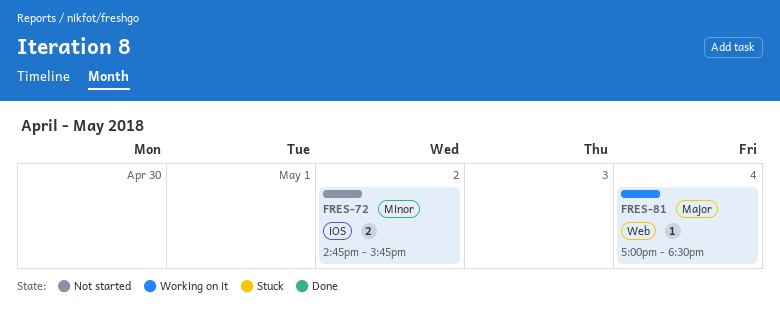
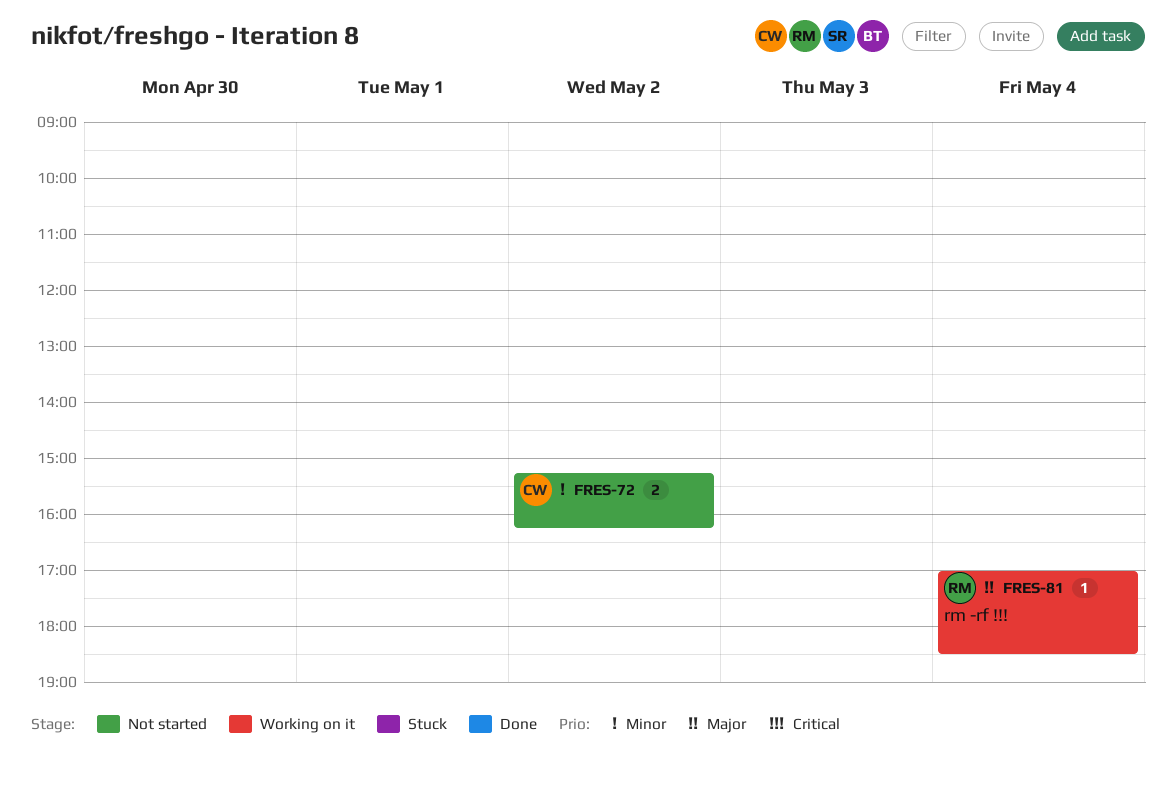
FRES-72, begins: 14:45 -> 15:15
FRES-72, ends: 15:45 -> 16:15

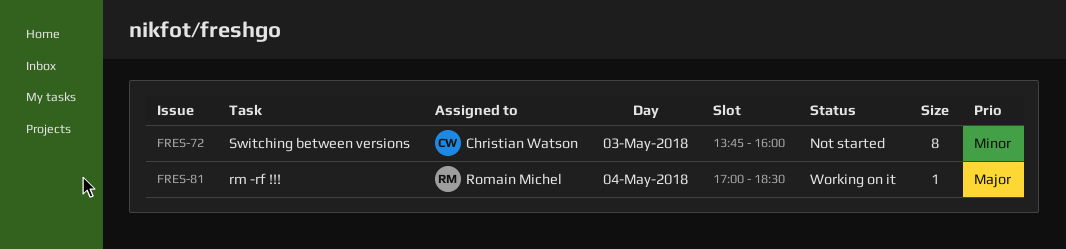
FRES-72, estimate: 2 -> 8
FRES-72, day: May 2 -> May 3
FRES-72, begins: 15:15 -> 13:45
FRES-72, ends: 16:15 -> 16:00

